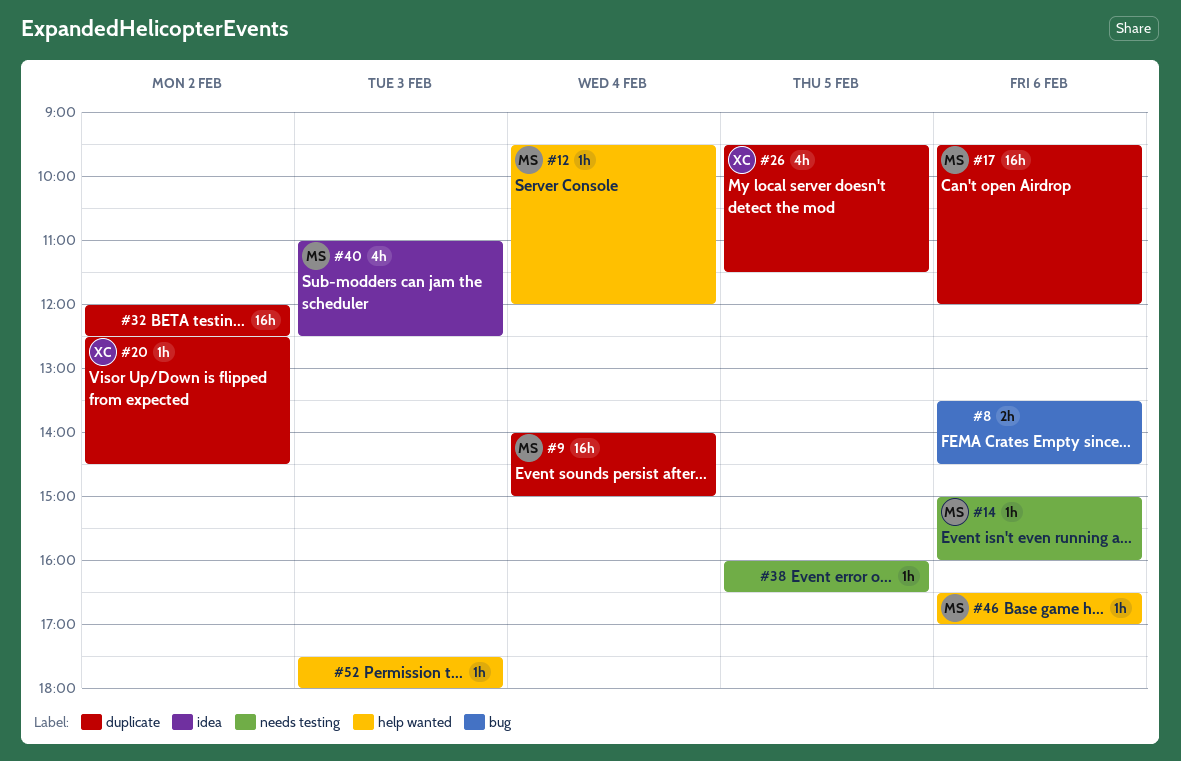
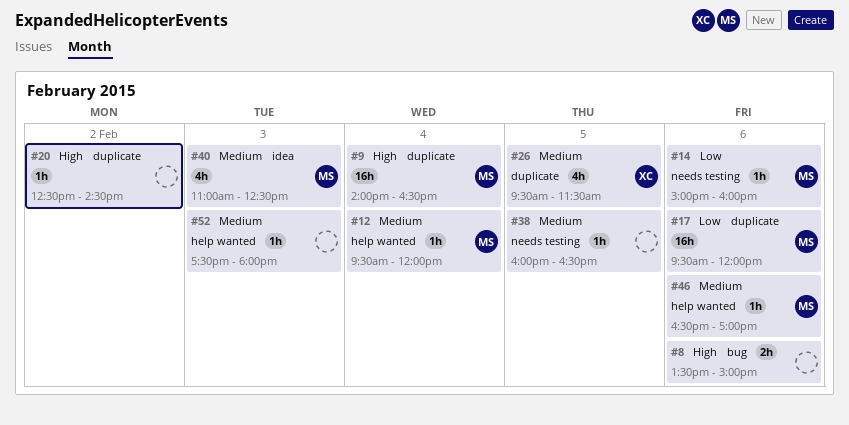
#8, ends: 14:30 -> 15:00
#9, ends: 15:00 -> 16:30
#20, owner: XC -> none
#32: present -> none

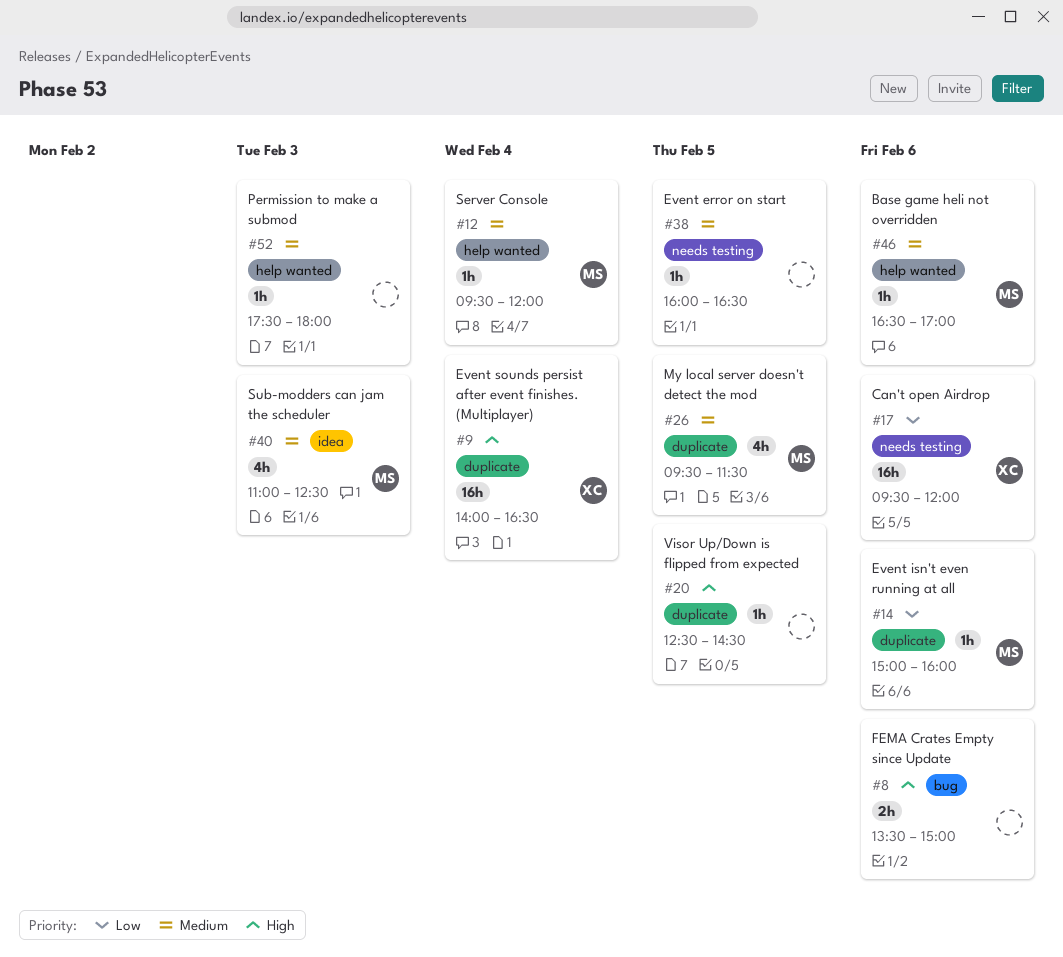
#9, owner: MS -> XC
#14, label: needs testing -> duplicate
#17, owner: MS -> XC
#17, label: duplicate -> needs testing
#20, day: Feb 2 -> Feb 5
#26, owner: XC -> MS

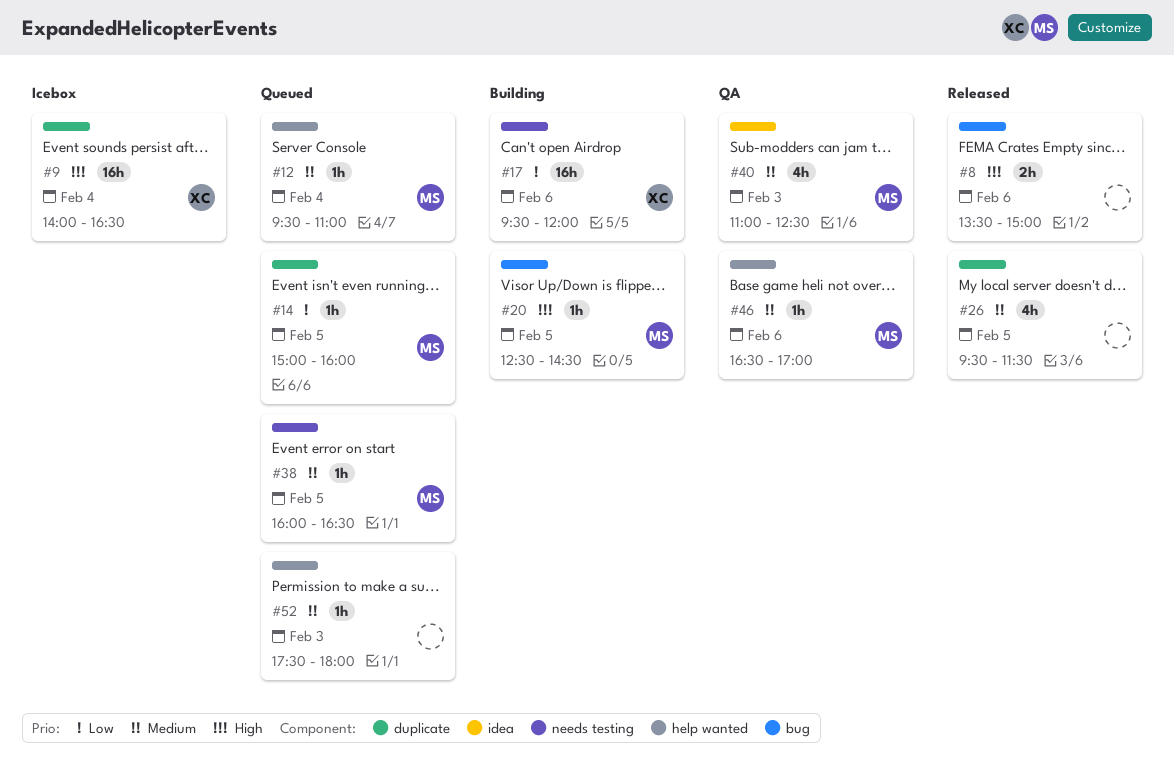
#12, ends: 12:00 -> 11:00
#14, day: Feb 6 -> Feb 5
#20, owner: none -> MS
#20, label: duplicate -> bug
#26, owner: MS -> none
#38, owner: none -> MS

